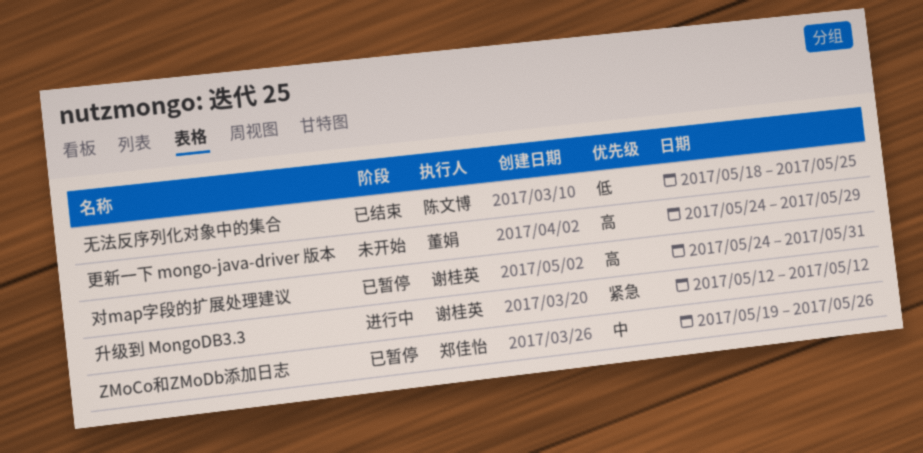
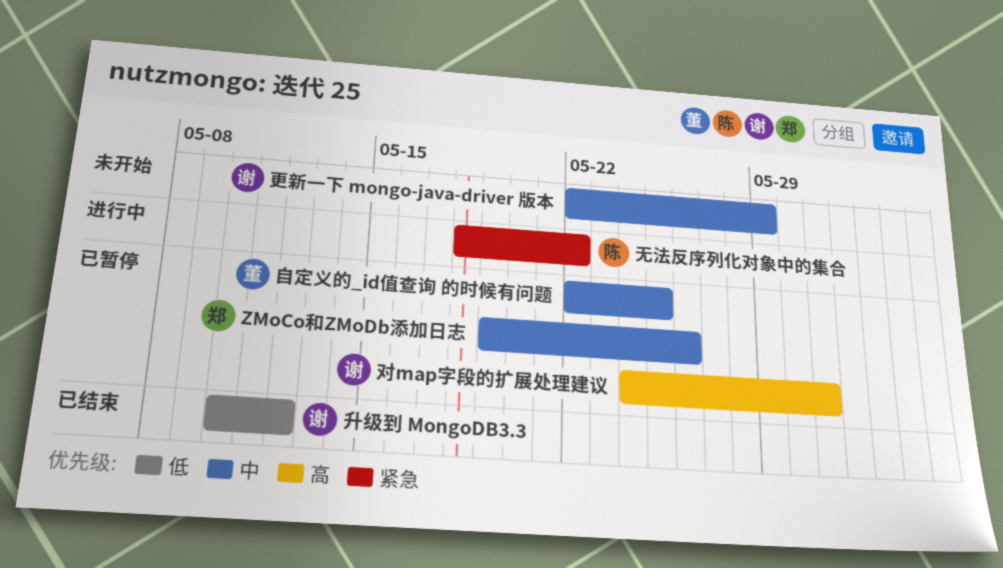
升级到 MongoDB3.3, status: 进行中 -> 已结束
升级到 MongoDB3.3, priority: 紧急 -> 低
升级到 MongoDB3.3, start: May 12 -> May 10
无法反序列化对象中的集合, status: 已结束 -> 进行中
无法反序列化对象中的集合, priority: 低 -> 紧急
无法反序列化对象中的集合, due: May 25 -> May 22
更新一下 mongo-java-driver 版本, owner: 董娟 -> 谢桂英
更新一下 mongo-java-driver 版本, priority: 高 -> 中
更新一下 mongo-java-driver 版本, start: May 24 -> May 22
自定义的_id值查询 的时候有问题: none -> present

